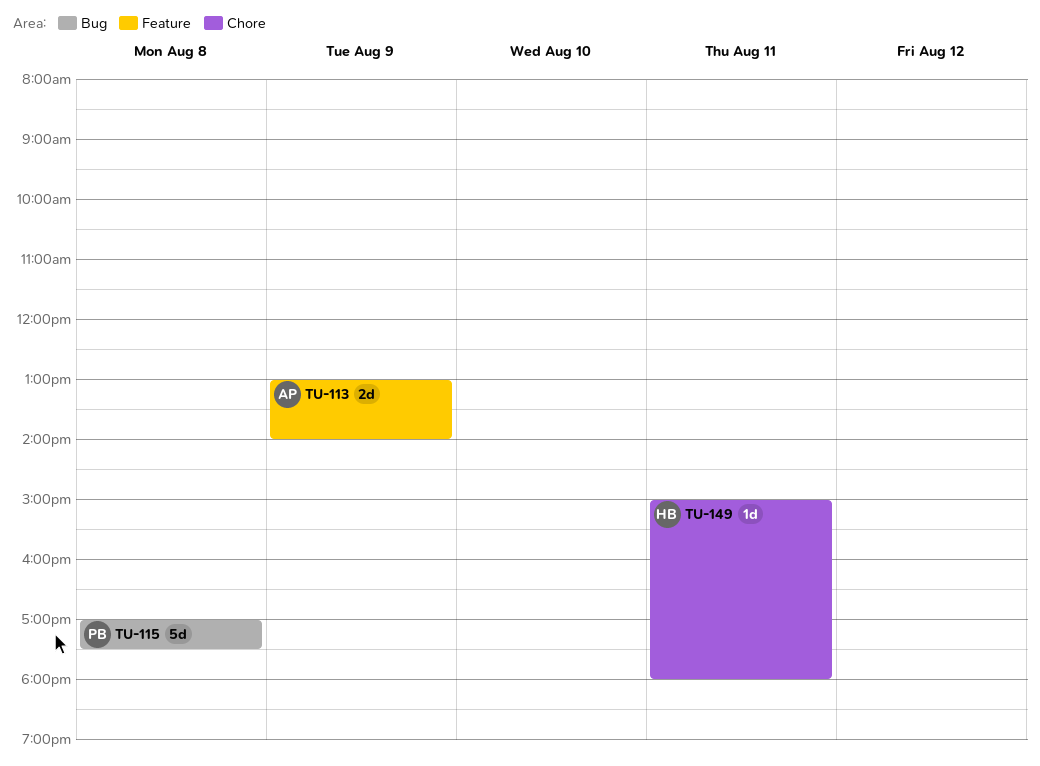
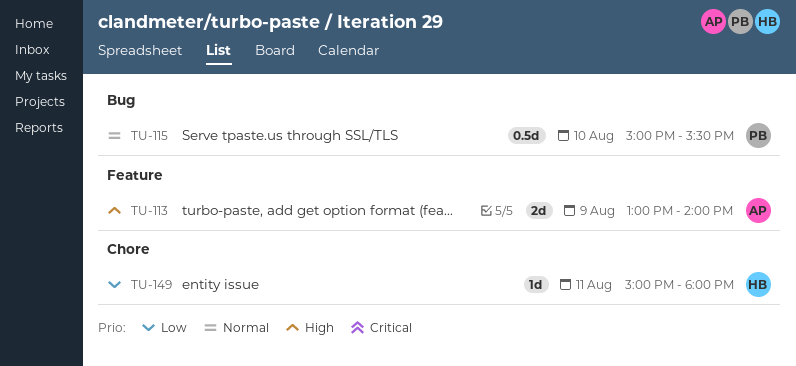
TU-115, estimate: 5d -> 0.5d
TU-115, day: Aug 8 -> Aug 10
TU-115, begins: 17:00 -> 15:00
TU-115, ends: 17:30 -> 15:30

